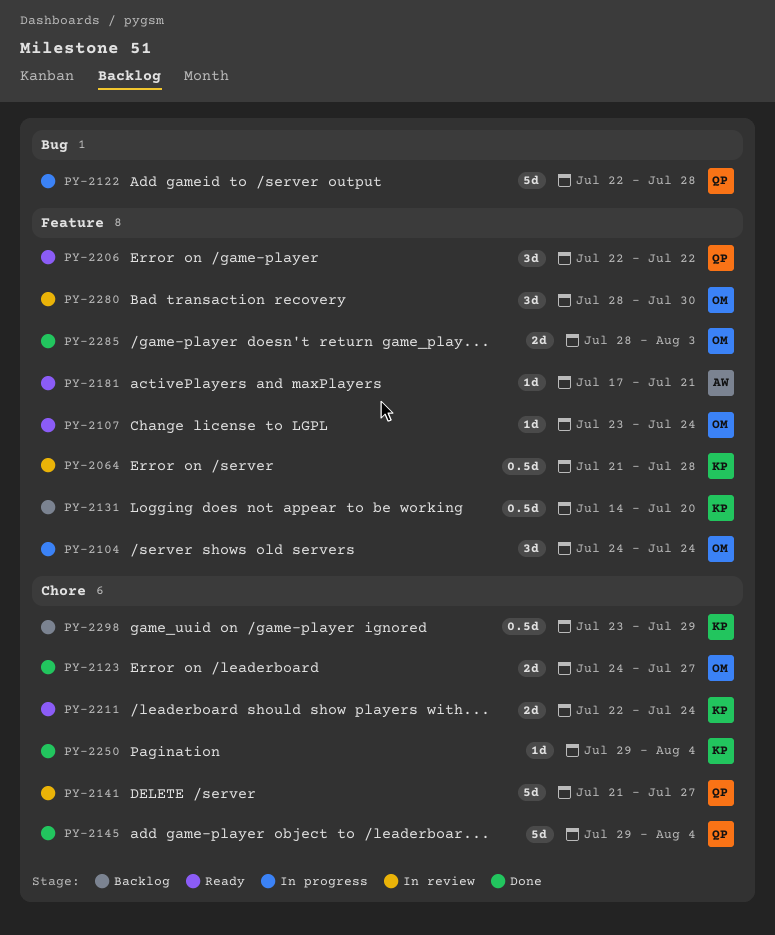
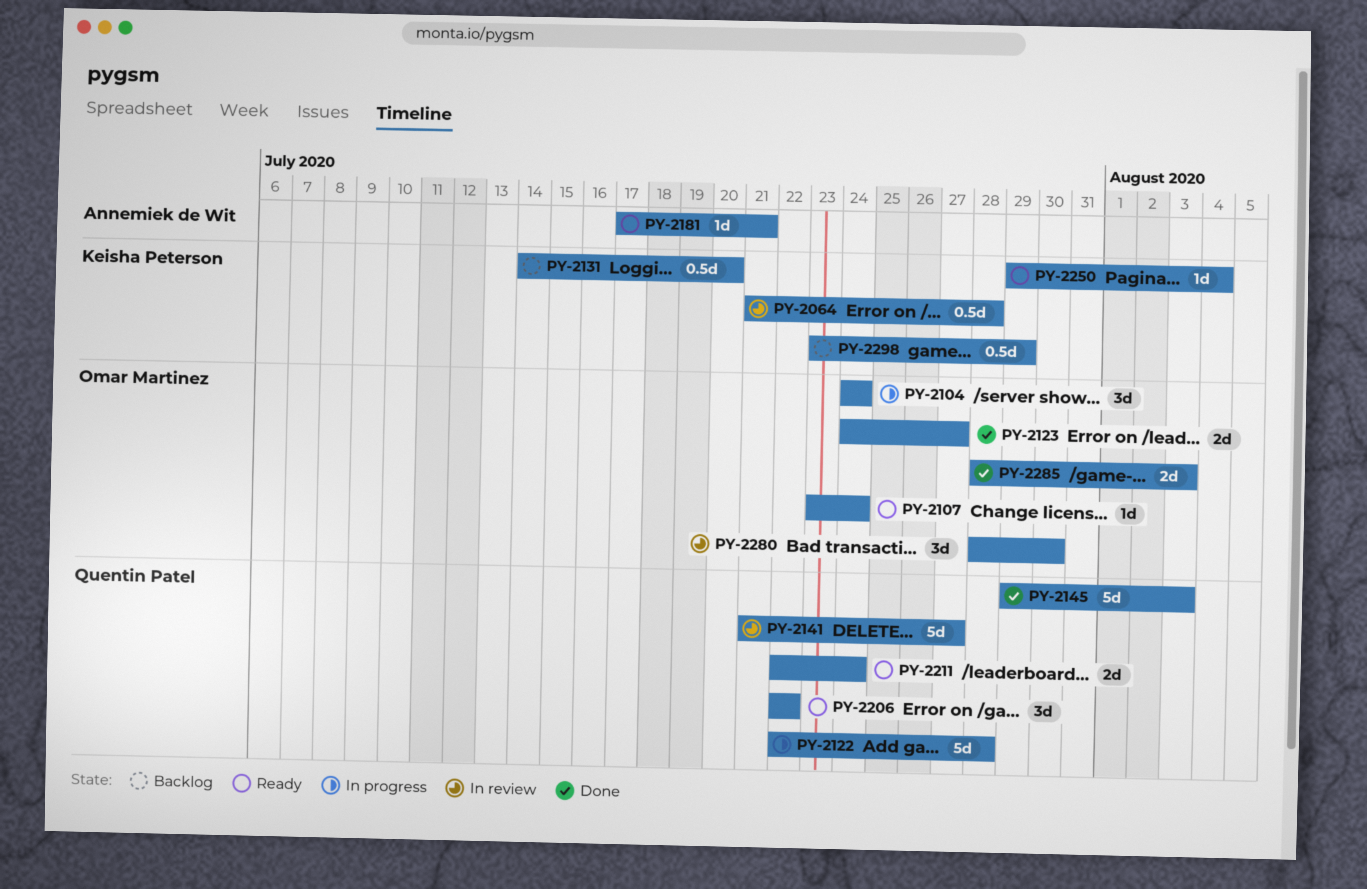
PY-2145, due: Aug 4 -> Aug 3
PY-2211, owner: Keisha Peterson -> Quentin Patel
PY-2250, status: Done -> Ready

